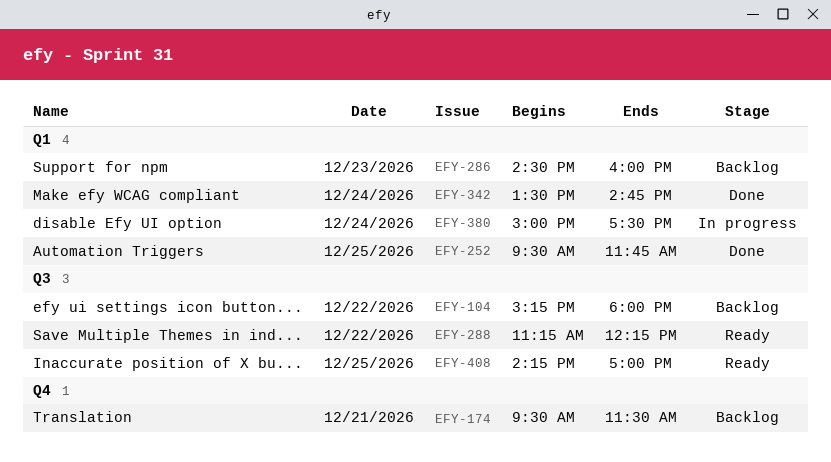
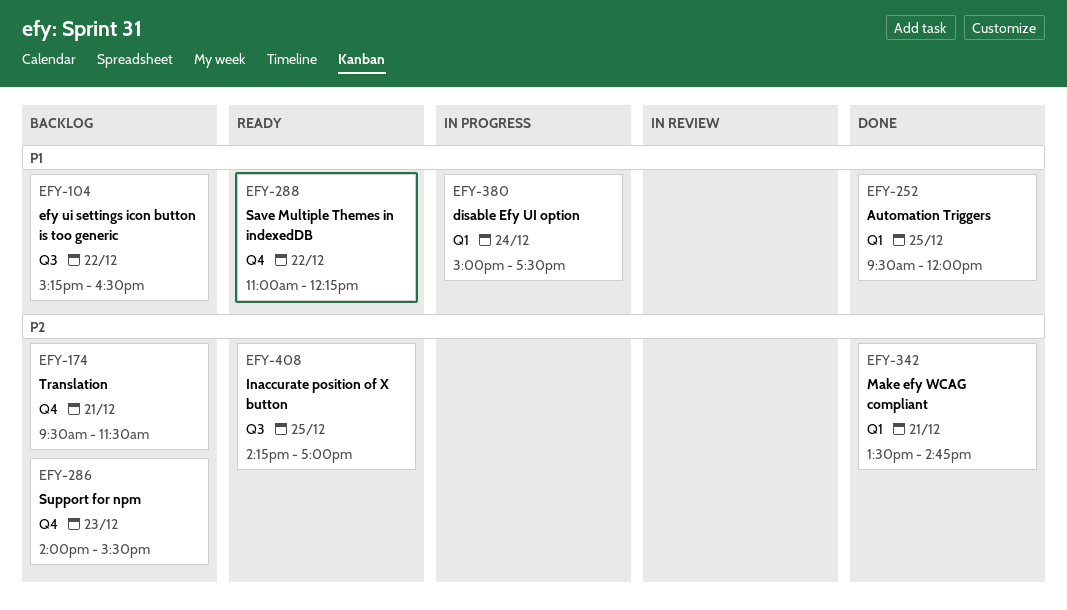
EFY-104, ends: 18:00 -> 16:30
EFY-252, ends: 11:45 -> 12:00
EFY-286, label: Q1 -> Q4
EFY-286, begins: 14:30 -> 14:00
EFY-286, ends: 16:00 -> 15:30
EFY-288, label: Q3 -> Q4
EFY-288, begins: 11:15 -> 11:00
EFY-342, day: Dec 24 -> Dec 21

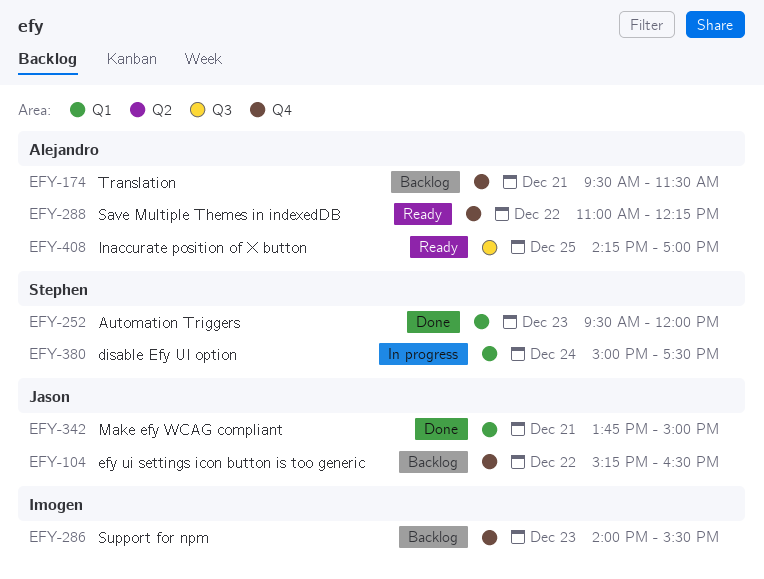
EFY-104, label: Q3 -> Q4
EFY-252, day: Dec 25 -> Dec 23
EFY-342, begins: 13:30 -> 13:45
EFY-342, ends: 14:45 -> 15:00

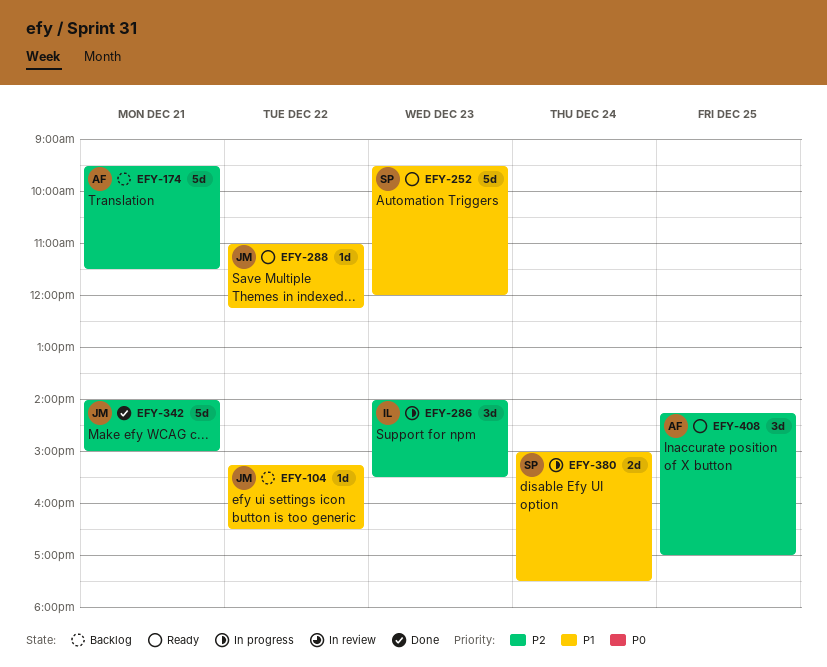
EFY-252, status: Done -> Ready
EFY-286, status: Backlog -> In progress
EFY-288, owner: Alejandro -> Jason
EFY-342, begins: 13:45 -> 14:00

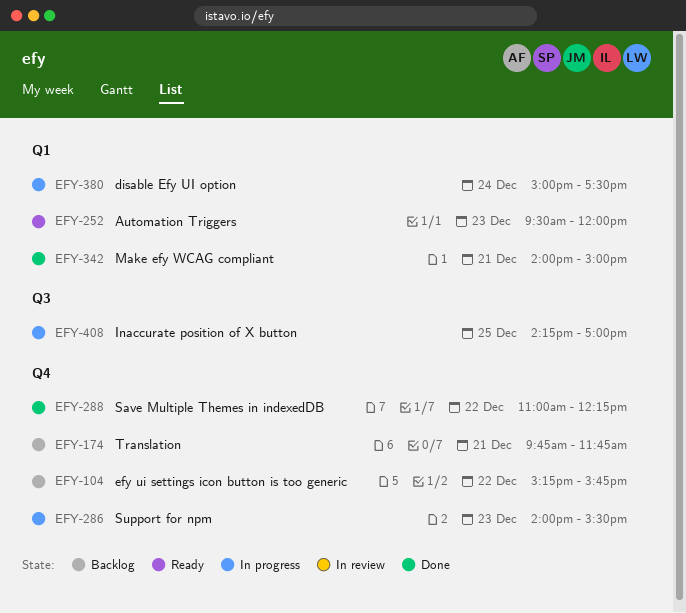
EFY-104, ends: 16:30 -> 15:45
EFY-174, begins: 09:30 -> 09:45
EFY-174, ends: 11:30 -> 11:45
EFY-288, status: Ready -> Done
EFY-408, status: Ready -> In progress

